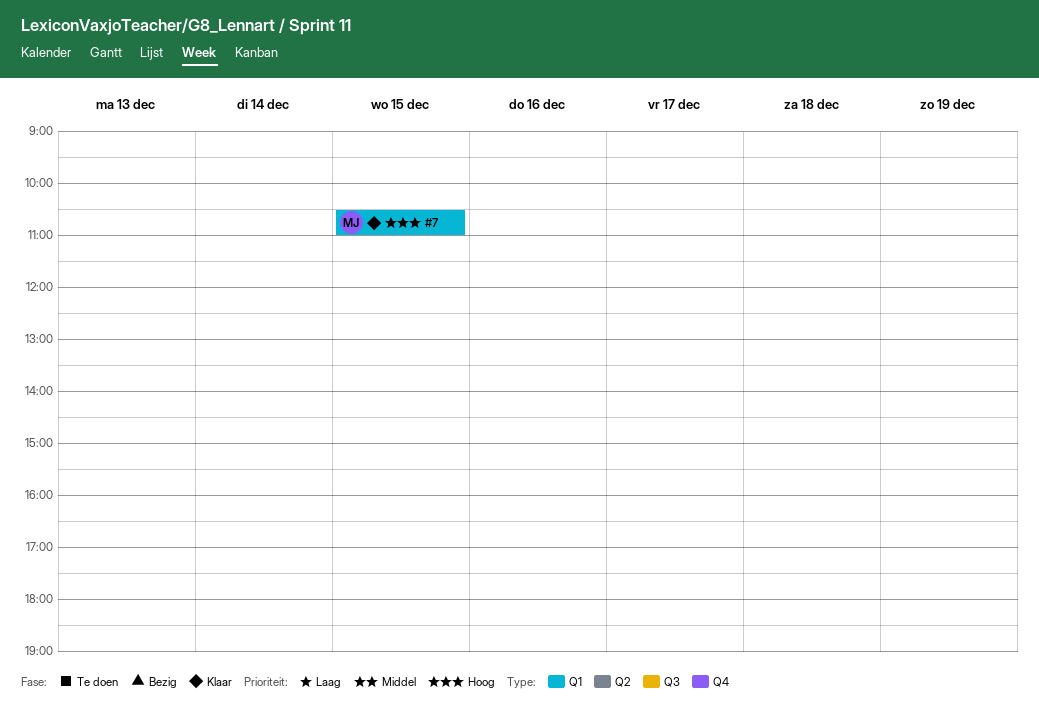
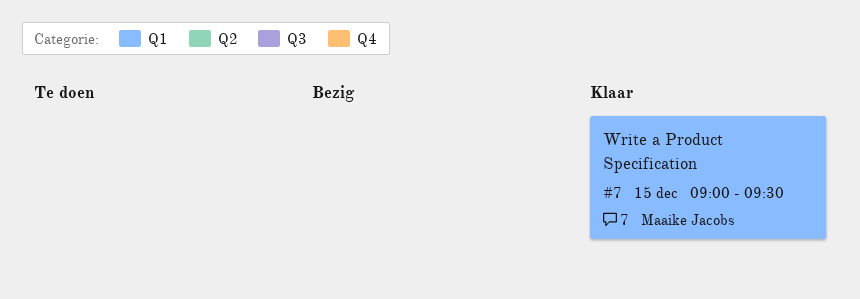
#7, begins: 10:30 -> 09:00
#7, ends: 11:00 -> 09:30

